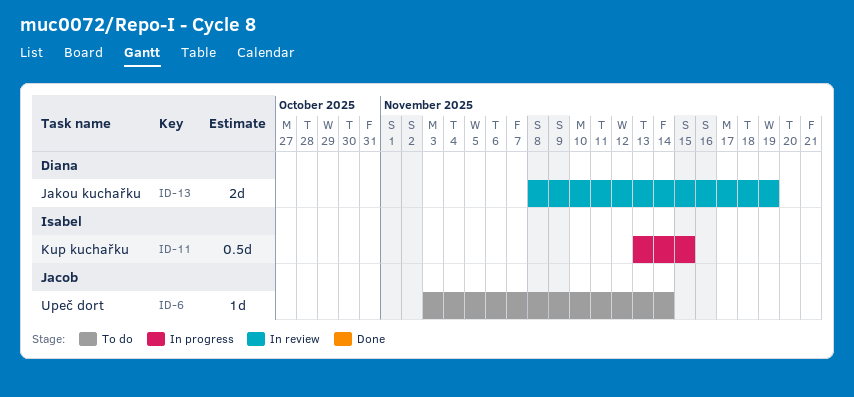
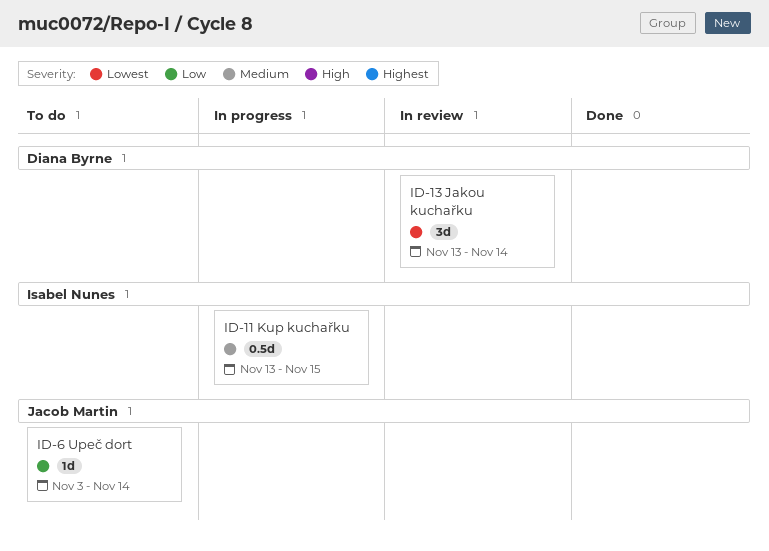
ID-13, estimate: 2d -> 3d
ID-13, start: Nov 8 -> Nov 13
ID-13, due: Nov 19 -> Nov 14

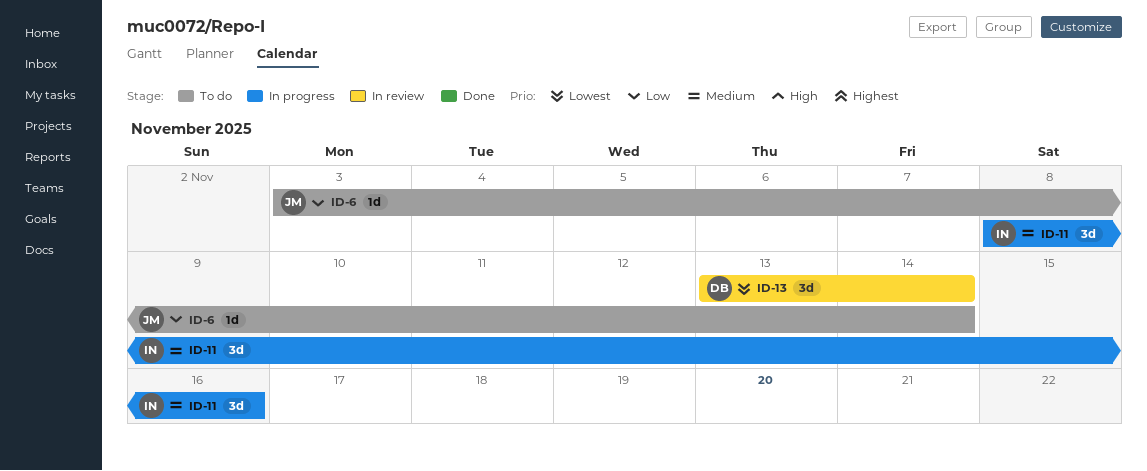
ID-11, estimate: 0.5d -> 3d
ID-11, start: Nov 13 -> Nov 8
ID-11, due: Nov 15 -> Nov 16

